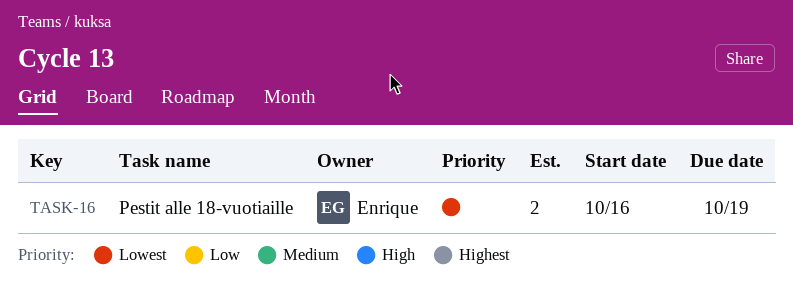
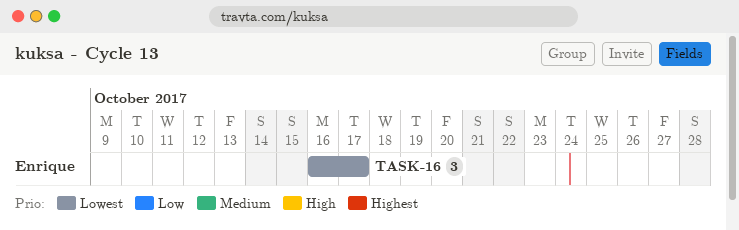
TASK-16, estimate: 2 -> 3
TASK-16, due: Oct 19 -> Oct 17

